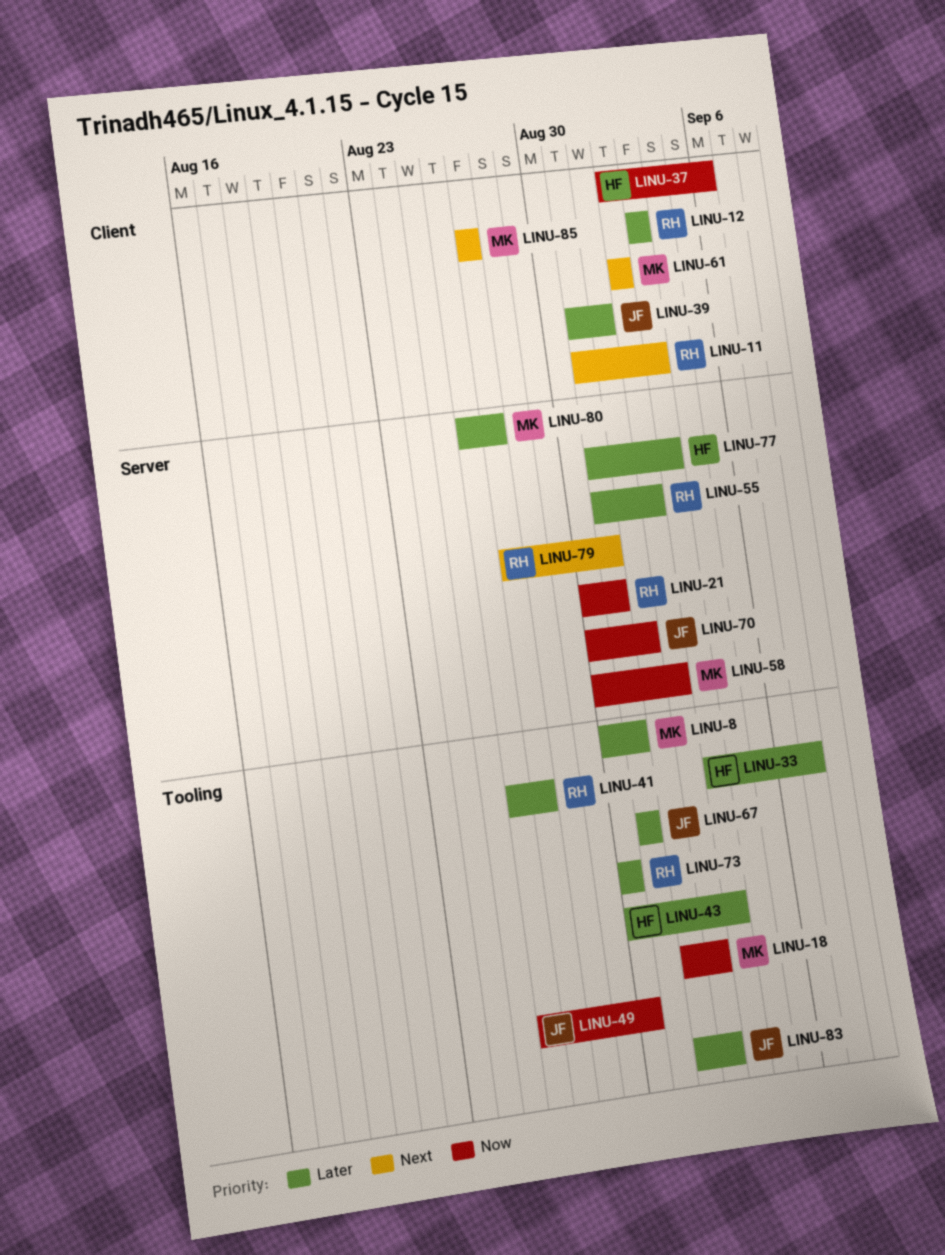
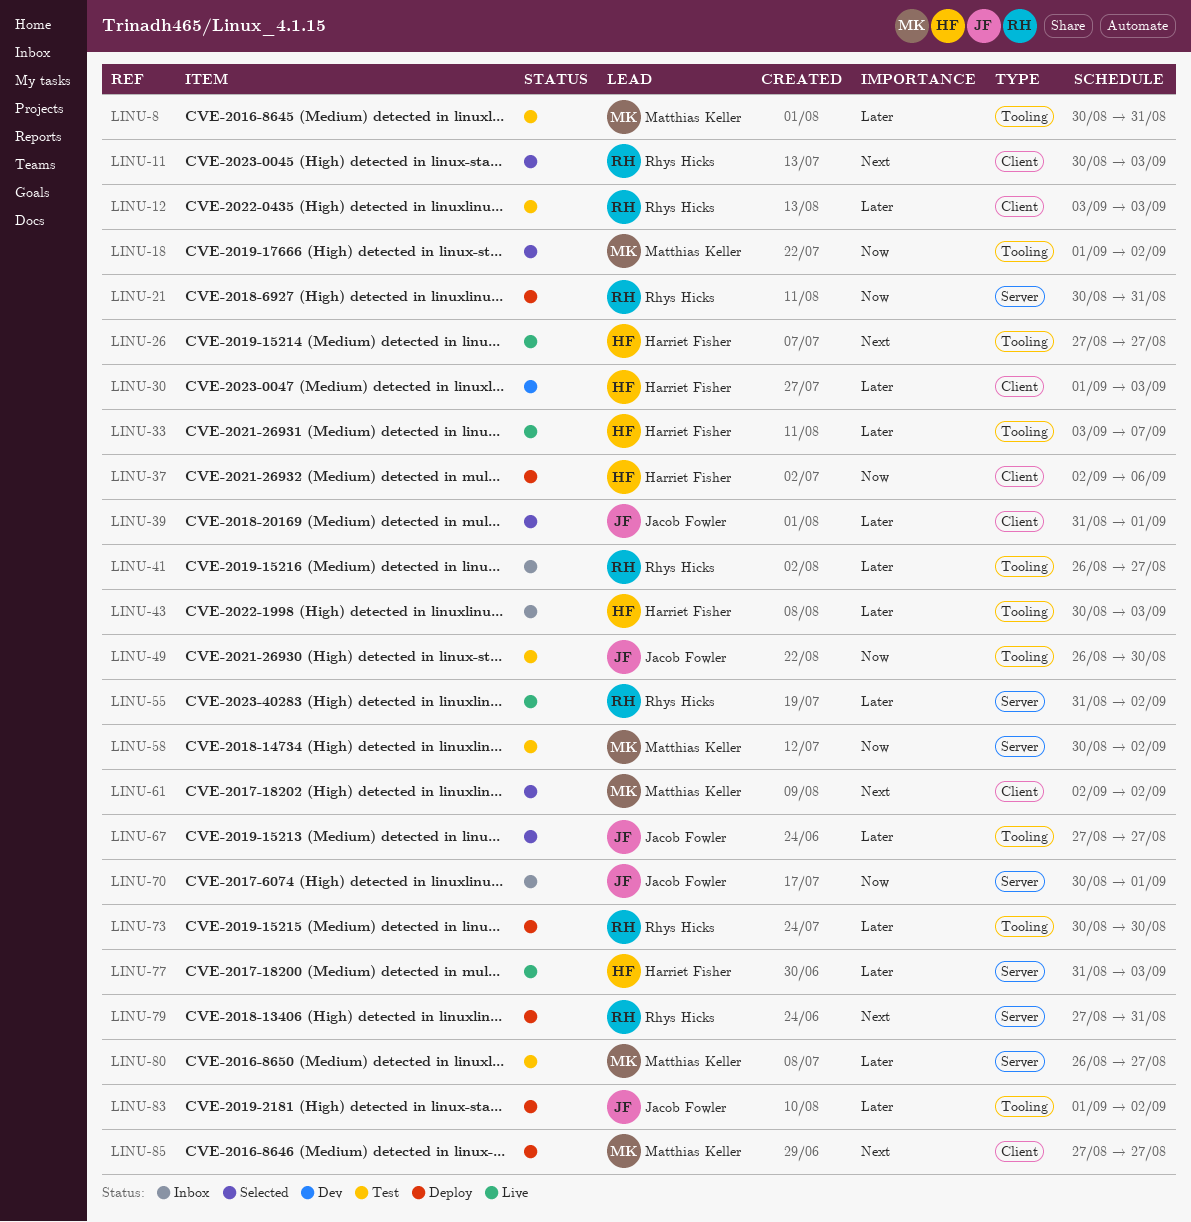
LINU-11, start: Aug 31 -> Aug 30
LINU-26: none -> present
LINU-30: none -> present
LINU-67, start: Aug 31 -> Aug 27
LINU-67, due: Aug 31 -> Aug 27

